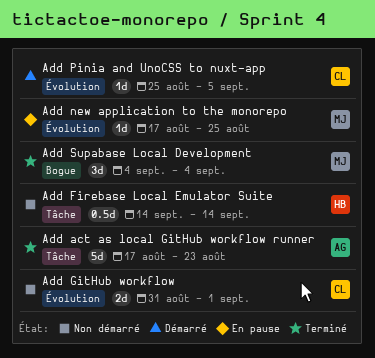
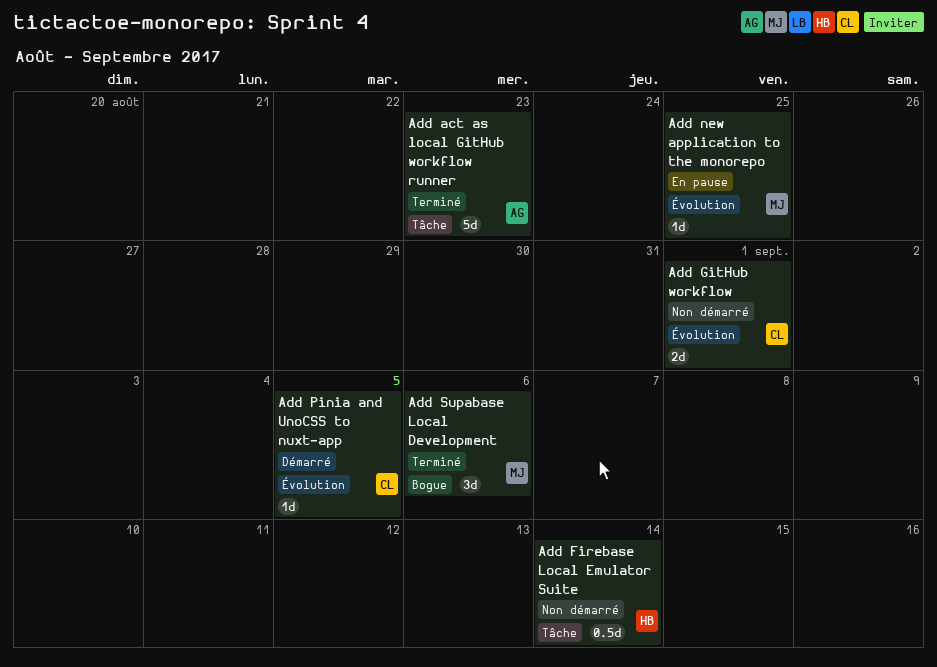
Add Supabase Local Development, due: Sep 4 -> Sep 6

